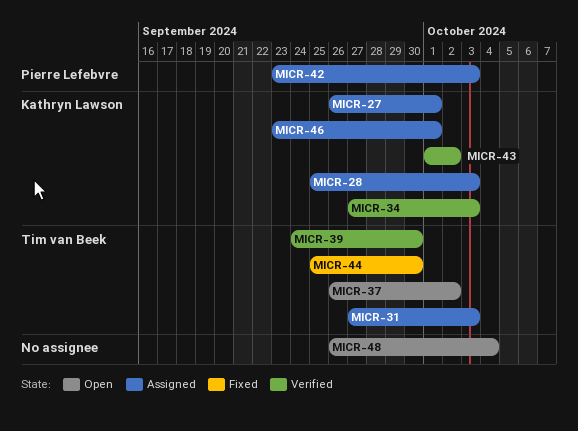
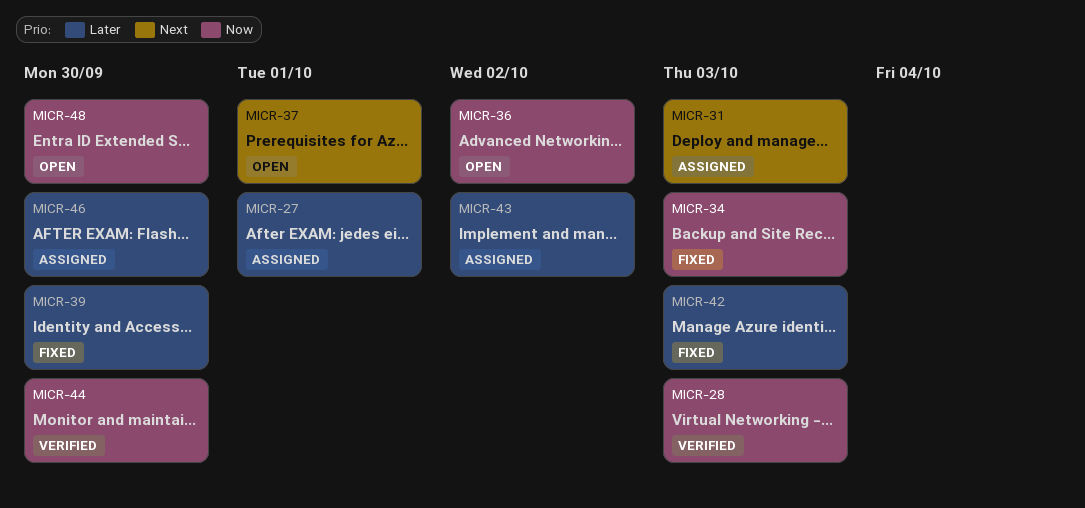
MICR-28, status: Assigned -> Verified
MICR-34, status: Verified -> Fixed
MICR-36: none -> present
MICR-37, due: Oct 2 -> Oct 1
MICR-39, status: Verified -> Fixed
MICR-42, status: Assigned -> Fixed
MICR-43, status: Verified -> Assigned
MICR-44, status: Fixed -> Verified
MICR-46, due: Oct 1 -> Sep 30
MICR-48, due: Oct 4 -> Sep 30

